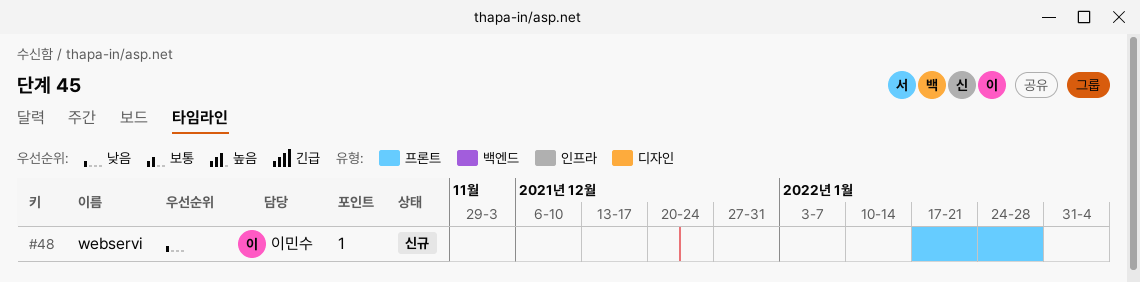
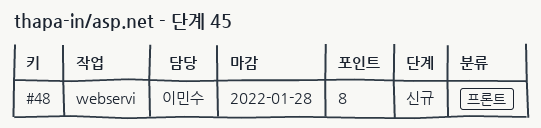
#48, estimate: 1 -> 8

